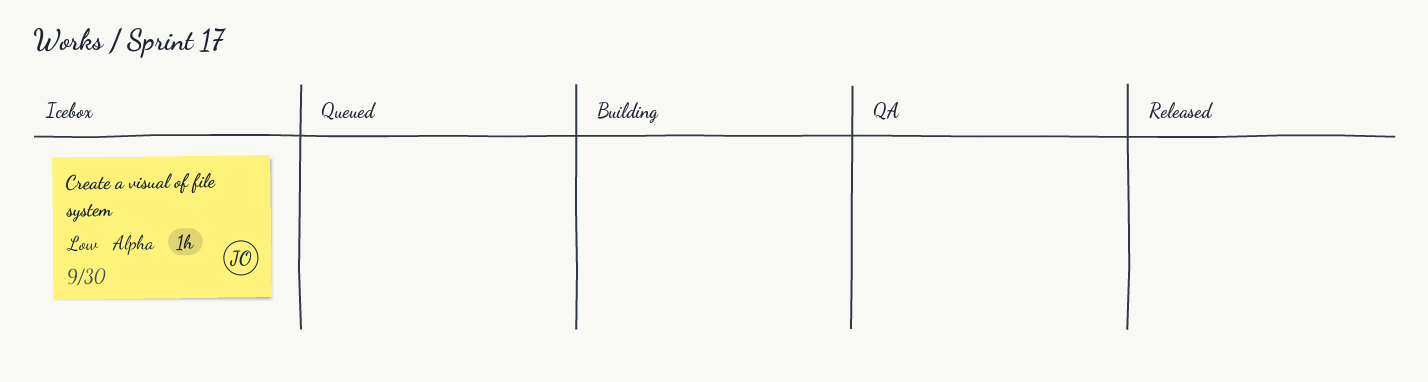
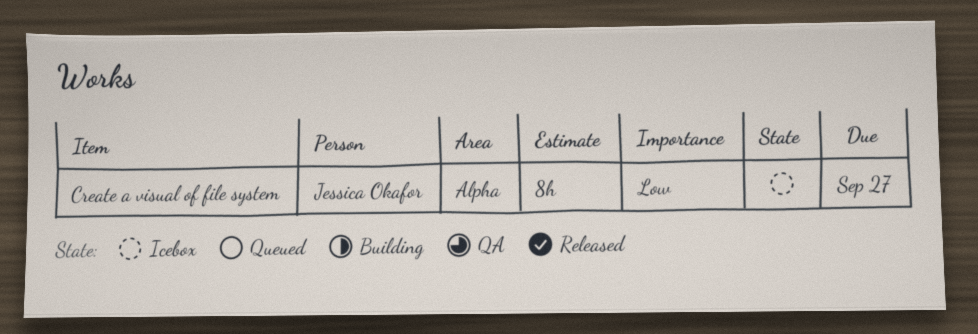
Create a visual of file system, estimate: 1h -> 8h
Create a visual of file system, due: Sep 30 -> Sep 27

